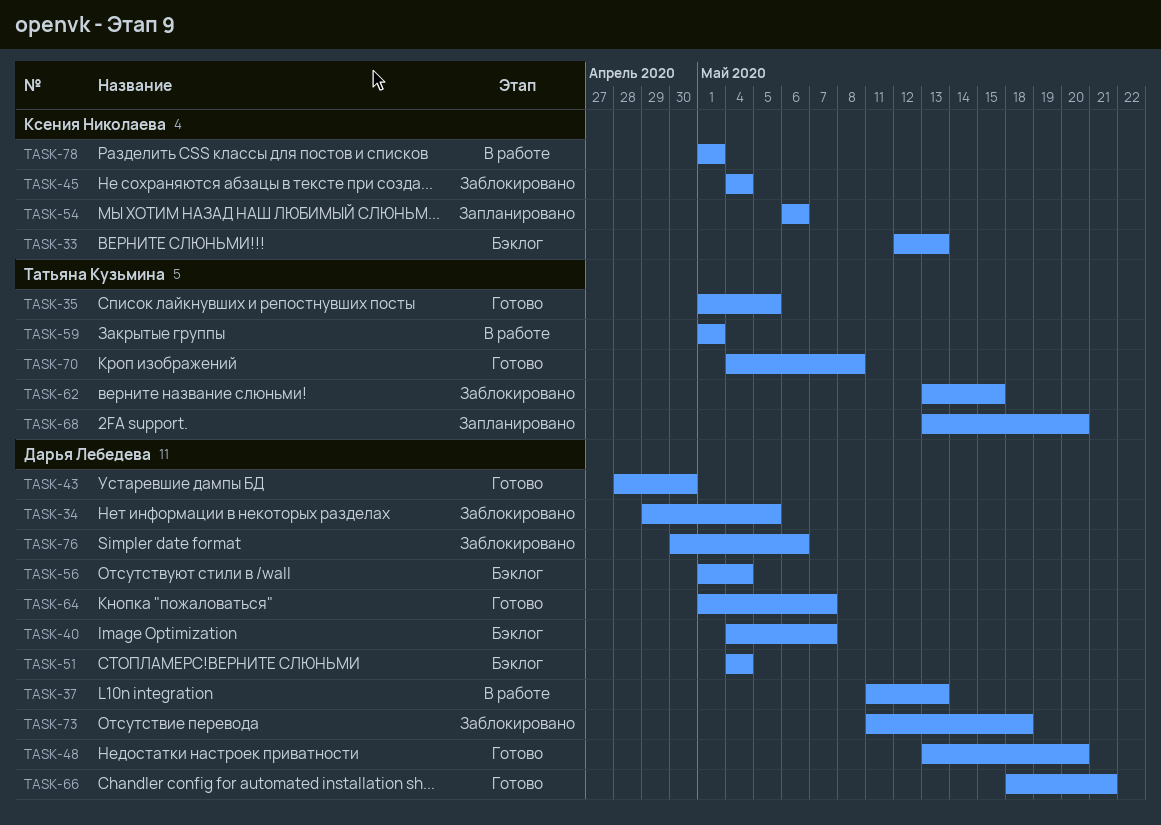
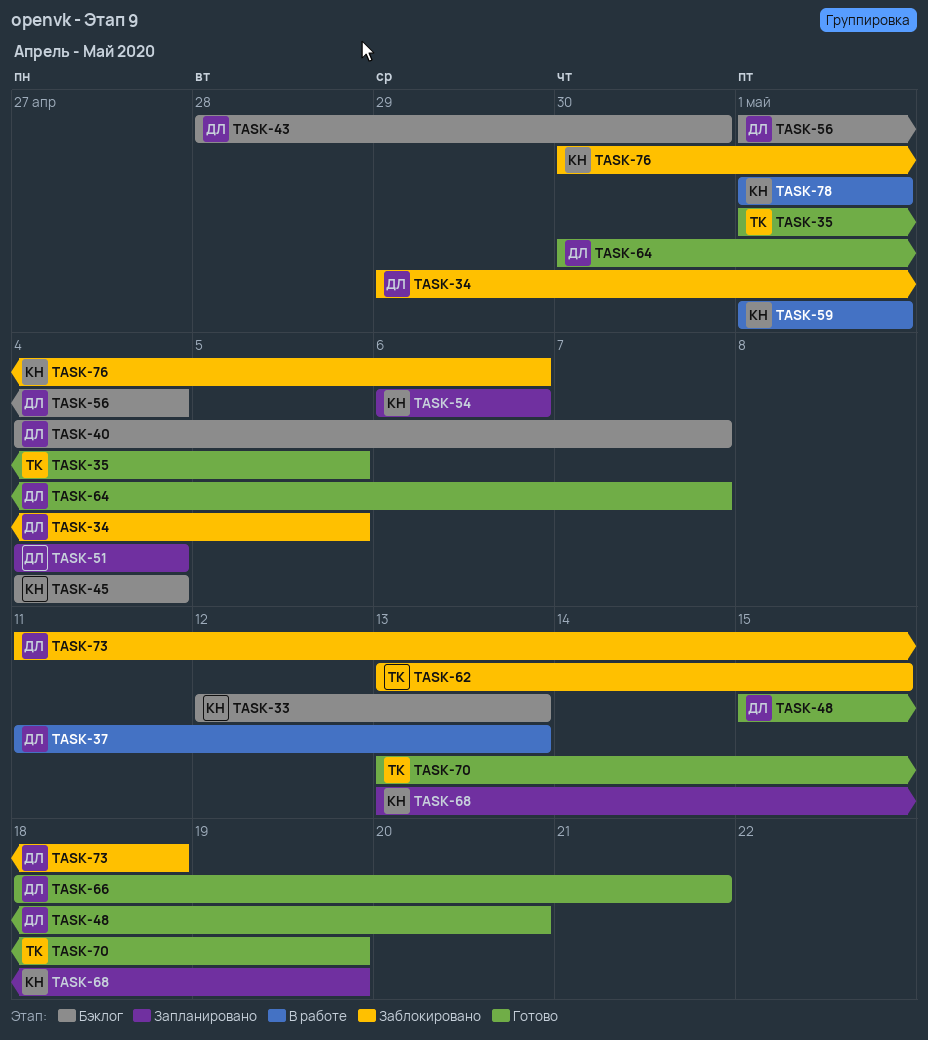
TASK-43, status: Готово -> Бэклог
TASK-45, status: Заблокировано -> Бэклог
TASK-48, start: May 13 -> May 15
TASK-51, status: Бэклог -> Запланировано
TASK-59, owner: Татьяна Кузьмина -> Ксения Николаева
TASK-64, start: May 1 -> Apr 30
TASK-68, owner: Татьяна Кузьмина -> Ксения Николаева
TASK-68, due: May 20 -> May 19
TASK-70, start: May 4 -> May 13
TASK-70, due: May 8 -> May 19
TASK-76, owner: Дарья Лебедева -> Ксения Николаева

